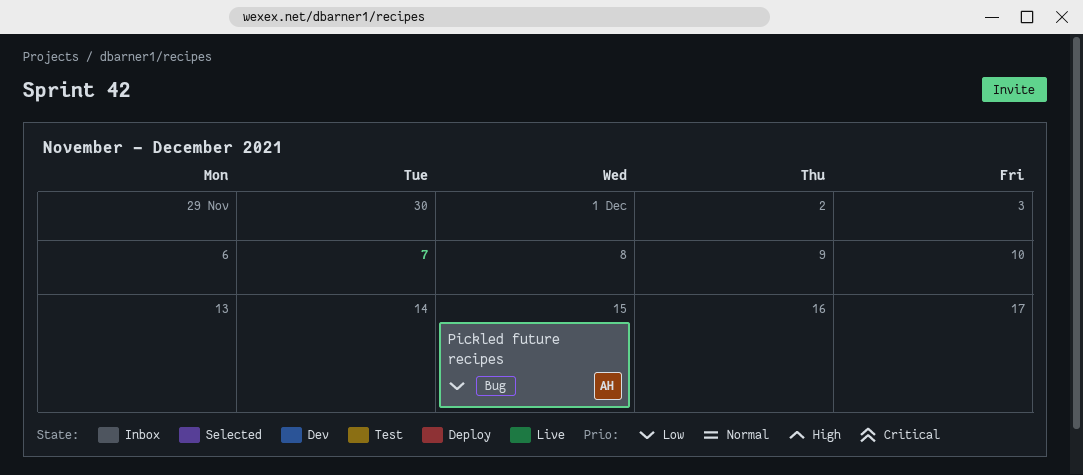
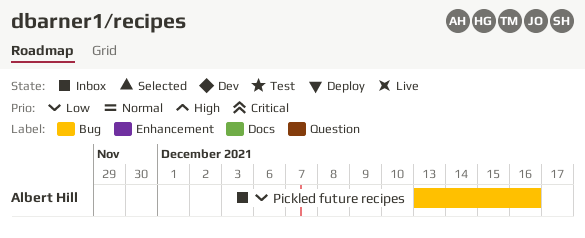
Pickled future recipes, due: Dec 15 -> Dec 16

